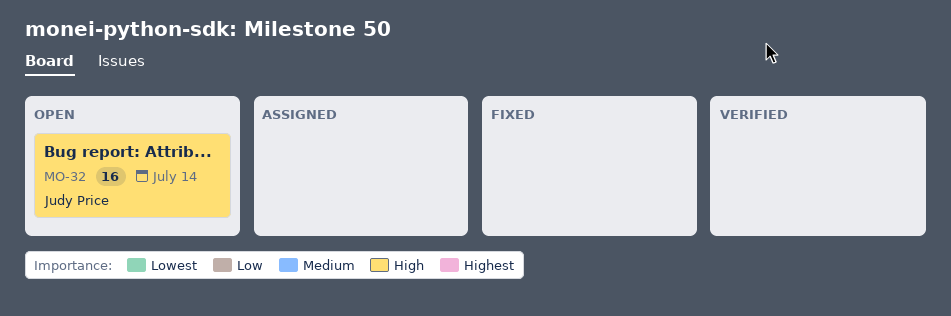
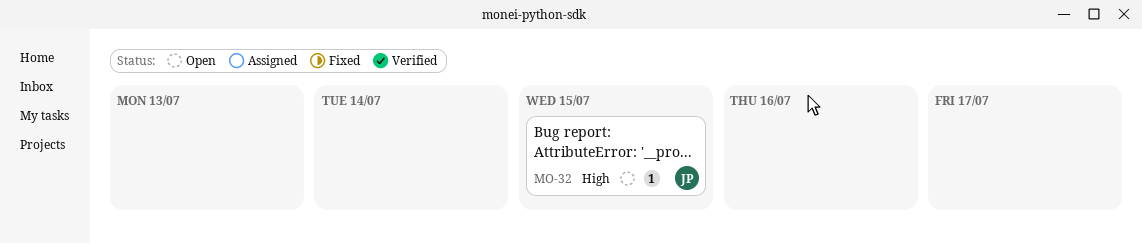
MO-32, estimate: 16 -> 1
MO-32, due: Jul 14 -> Jul 15

